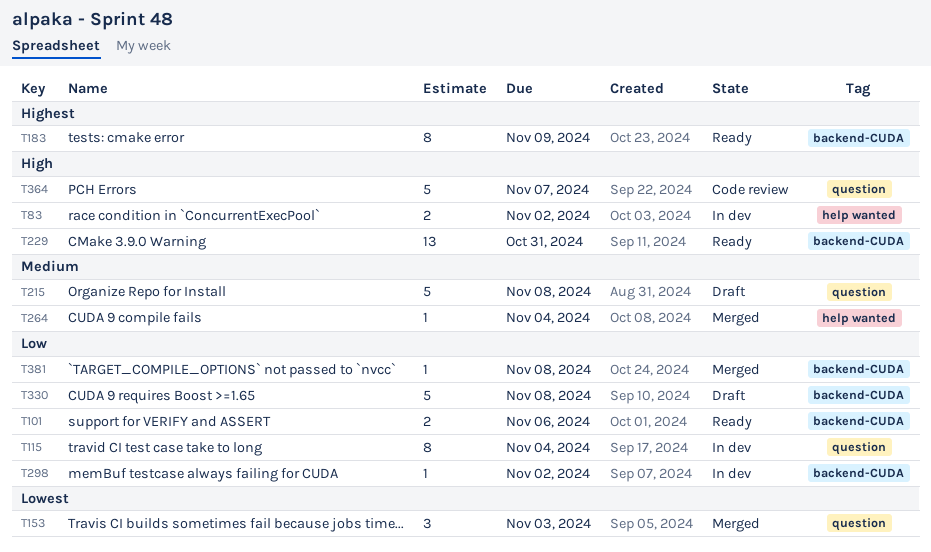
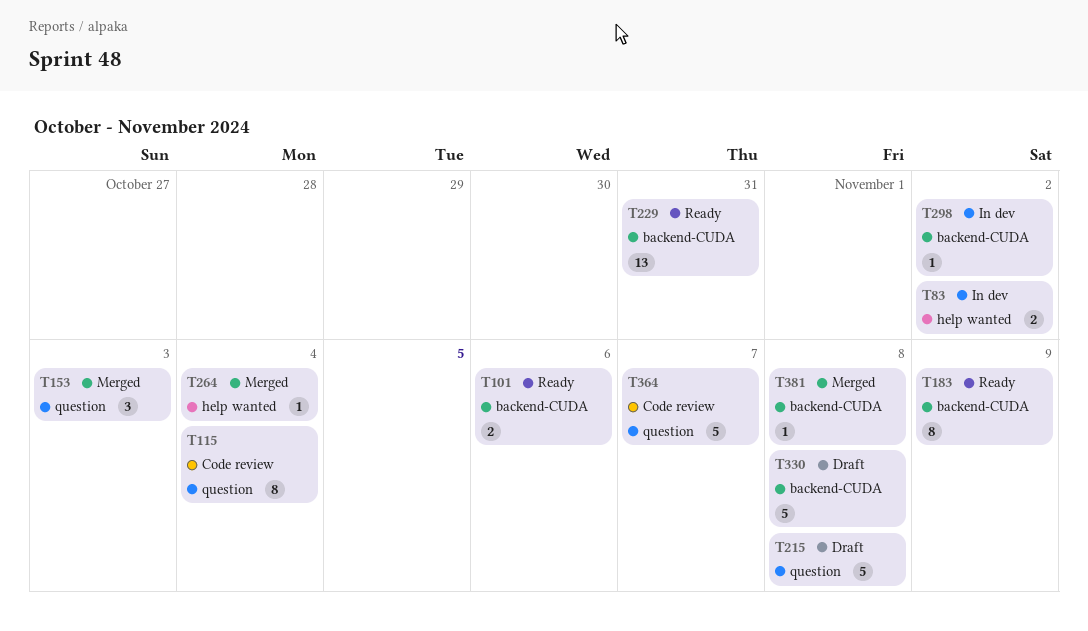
T115, status: In dev -> Code review

